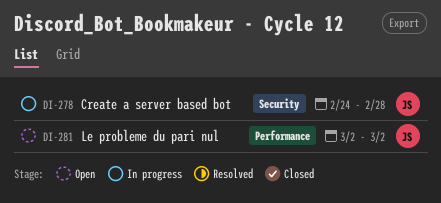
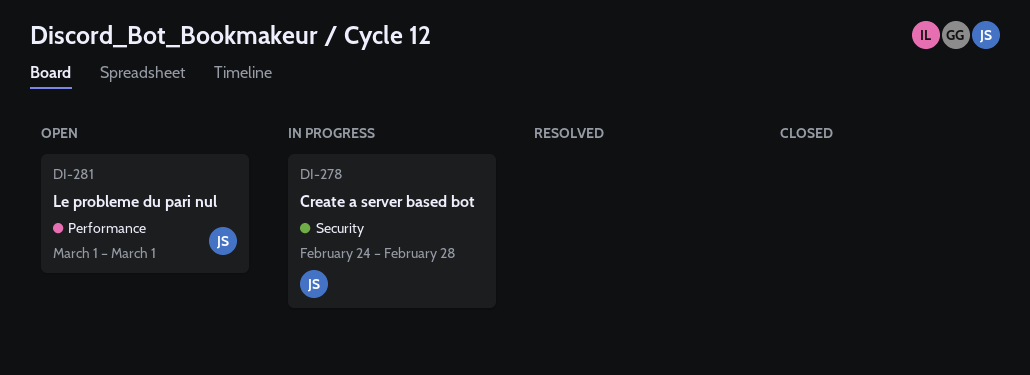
DI-281, start: Mar 2 -> Mar 1
DI-281, due: Mar 2 -> Mar 1

